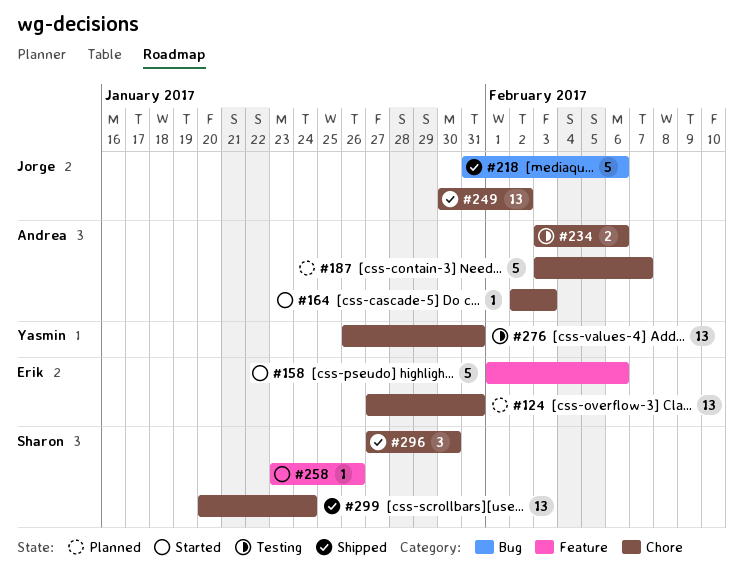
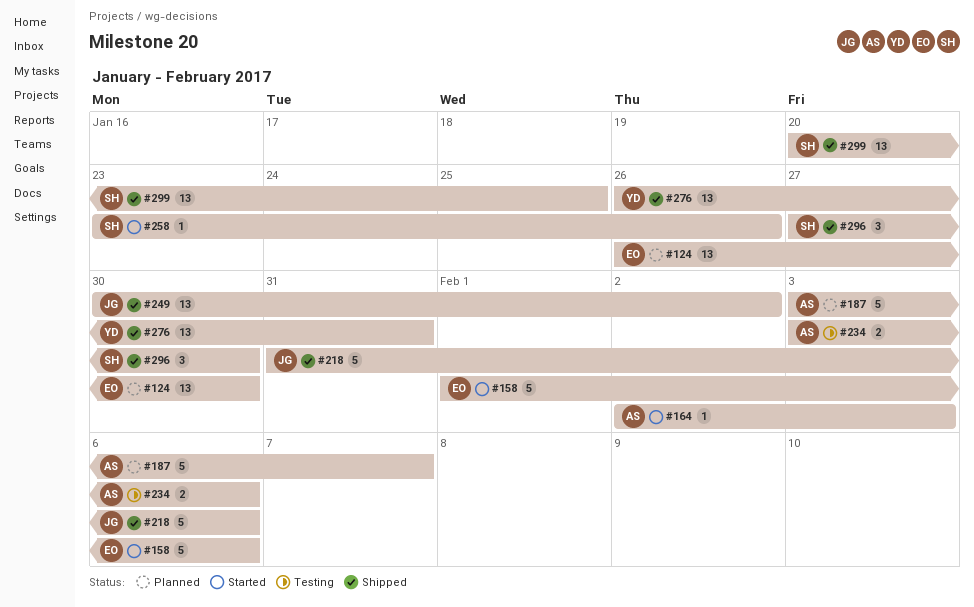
#124, start: Jan 27 -> Jan 26
#124, due: Jan 31 -> Jan 30
#276, status: Testing -> Shipped
#299, due: Jan 24 -> Jan 25

